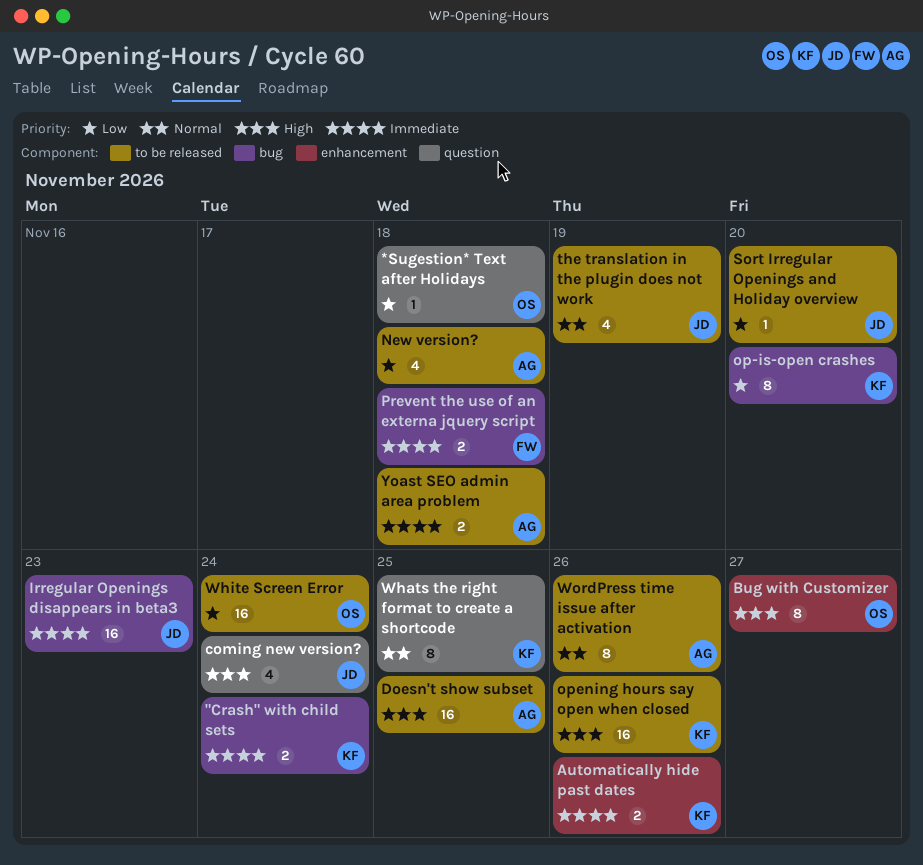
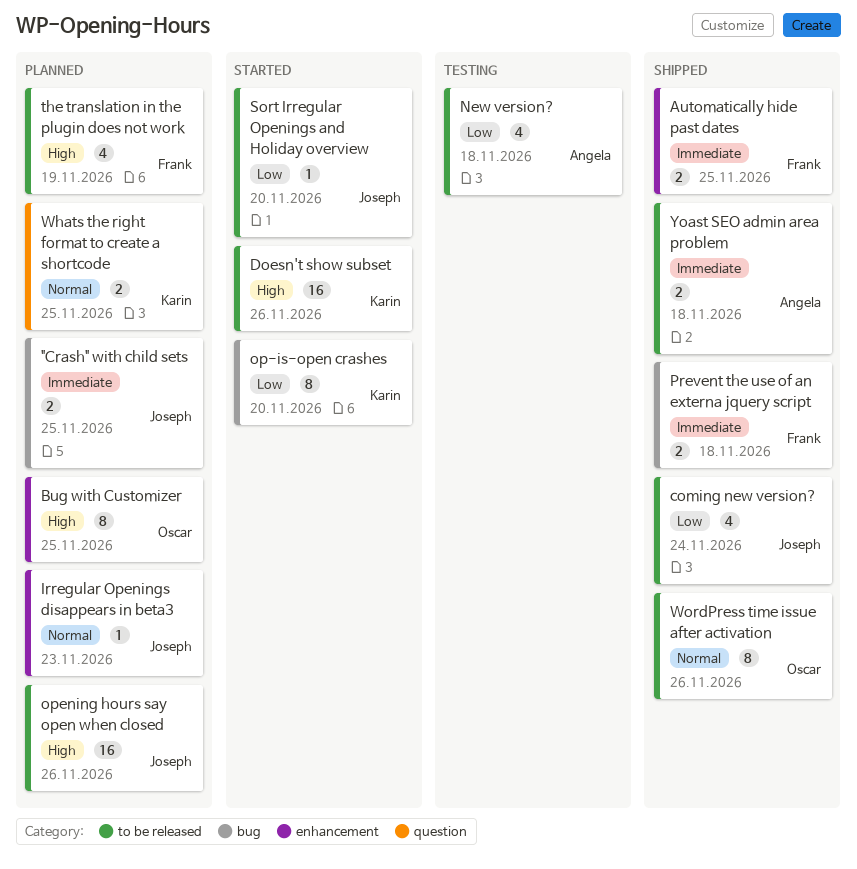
"Crash" with child sets, owner: Karin -> Joseph
"Crash" with child sets, due: Nov 24 -> Nov 25
*Sugestion* Text after Holidays: present -> none
Automatically hide past dates, owner: Karin -> Frank
Automatically hide past dates, due: Nov 26 -> Nov 25
Bug with Customizer, due: Nov 27 -> Nov 25
coming new version?, priority: High -> Low
coming new version?, label: question -> to be released
Doesn't show subset, owner: Angela -> Karin
Doesn't show subset, due: Nov 25 -> Nov 26
Irregular Openings disappears in beta3, priority: Immediate -> Normal
Irregular Openings disappears in beta3, label: bug -> enhancement
Irregular Openings disappears in beta3, estimate: 16 -> 1
opening hours say open when closed, owner: Karin -> Joseph
the translation in the plugin does not work, owner: Joseph -> Frank
the translation in the plugin does not work, priority: Normal -> High
Whats the right format to create a shortcode, estimate: 8 -> 2
White Screen Error: present -> none
WordPress time issue after activation, owner: Angela -> Oscar

